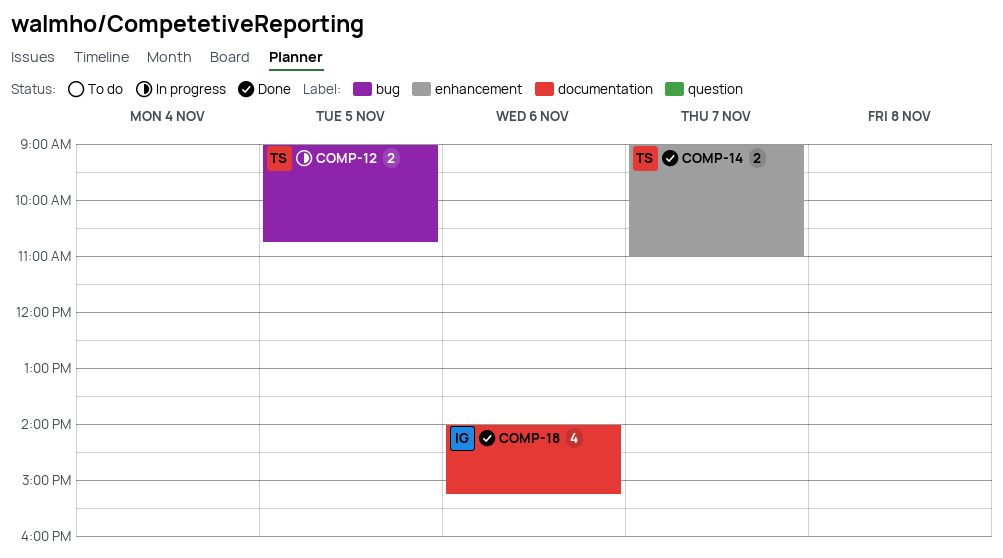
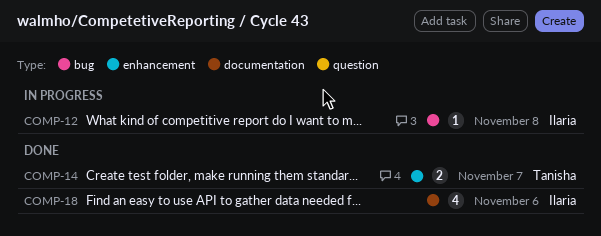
COMP-12, owner: Tanisha -> Ilaria
COMP-12, estimate: 2 -> 1
COMP-12, day: Nov 5 -> Nov 8

